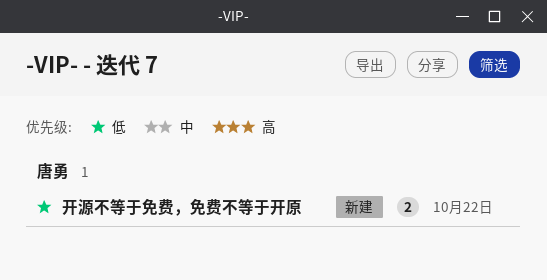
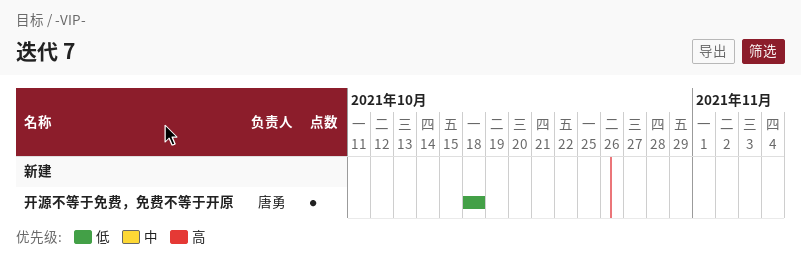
开源不等于免费，免费不等于开原, estimate: 2 -> 1
开源不等于免费，免费不等于开原, due: Oct 22 -> Oct 18

